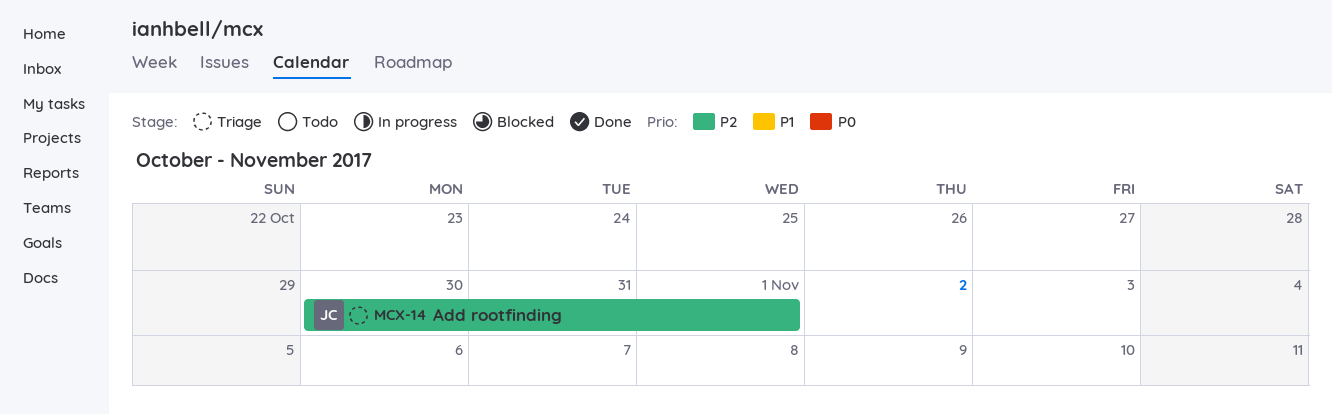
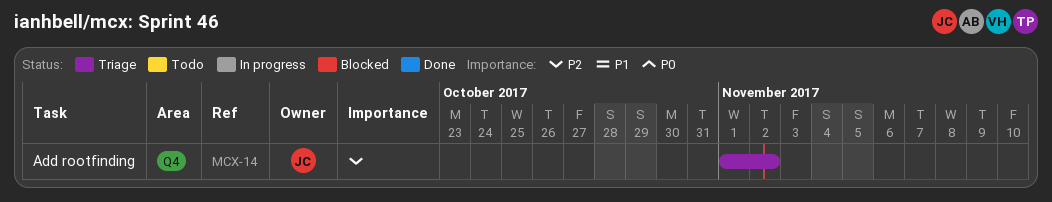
MCX-14, start: Oct 30 -> Nov 1
MCX-14, due: Nov 1 -> Nov 2

